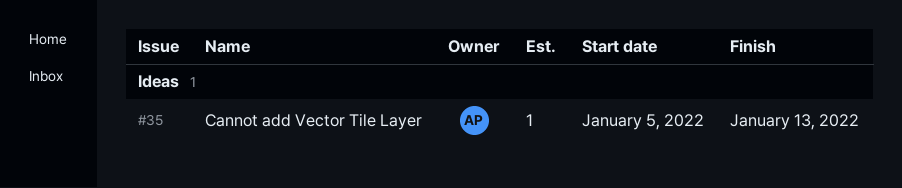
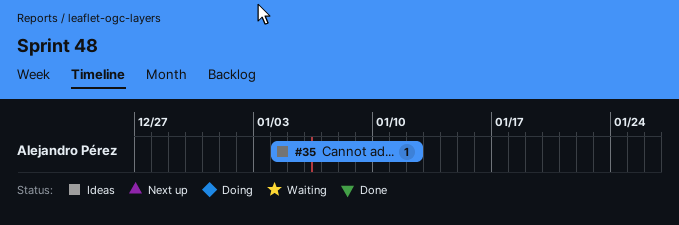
#35, start: Jan 5 -> Jan 4
#35, due: Jan 13 -> Jan 12

